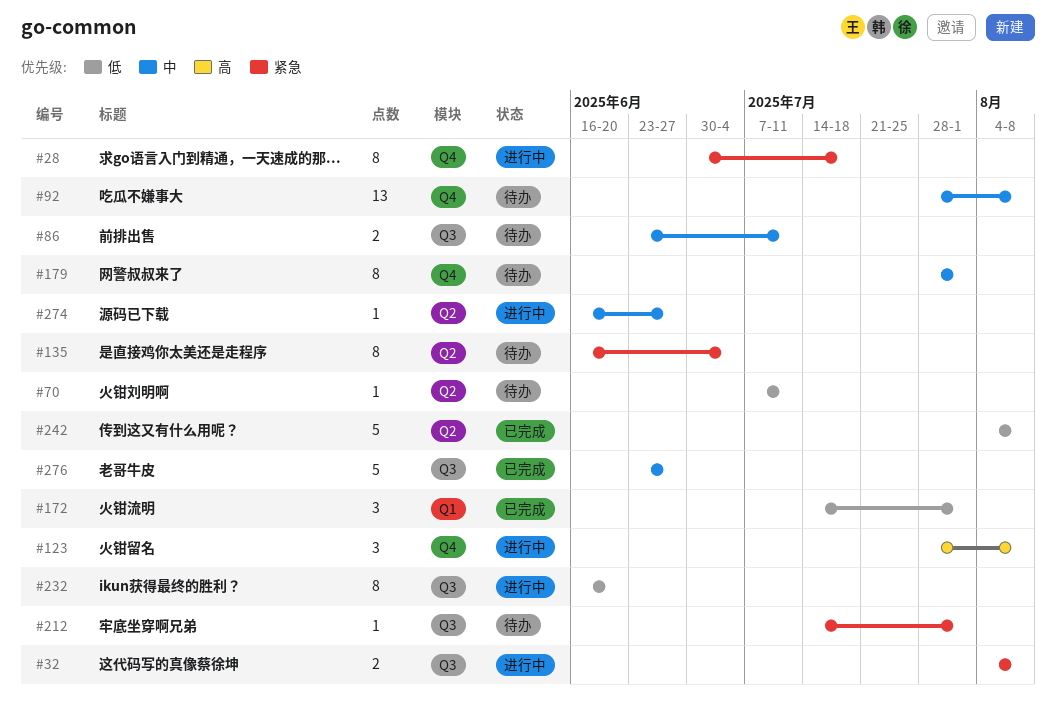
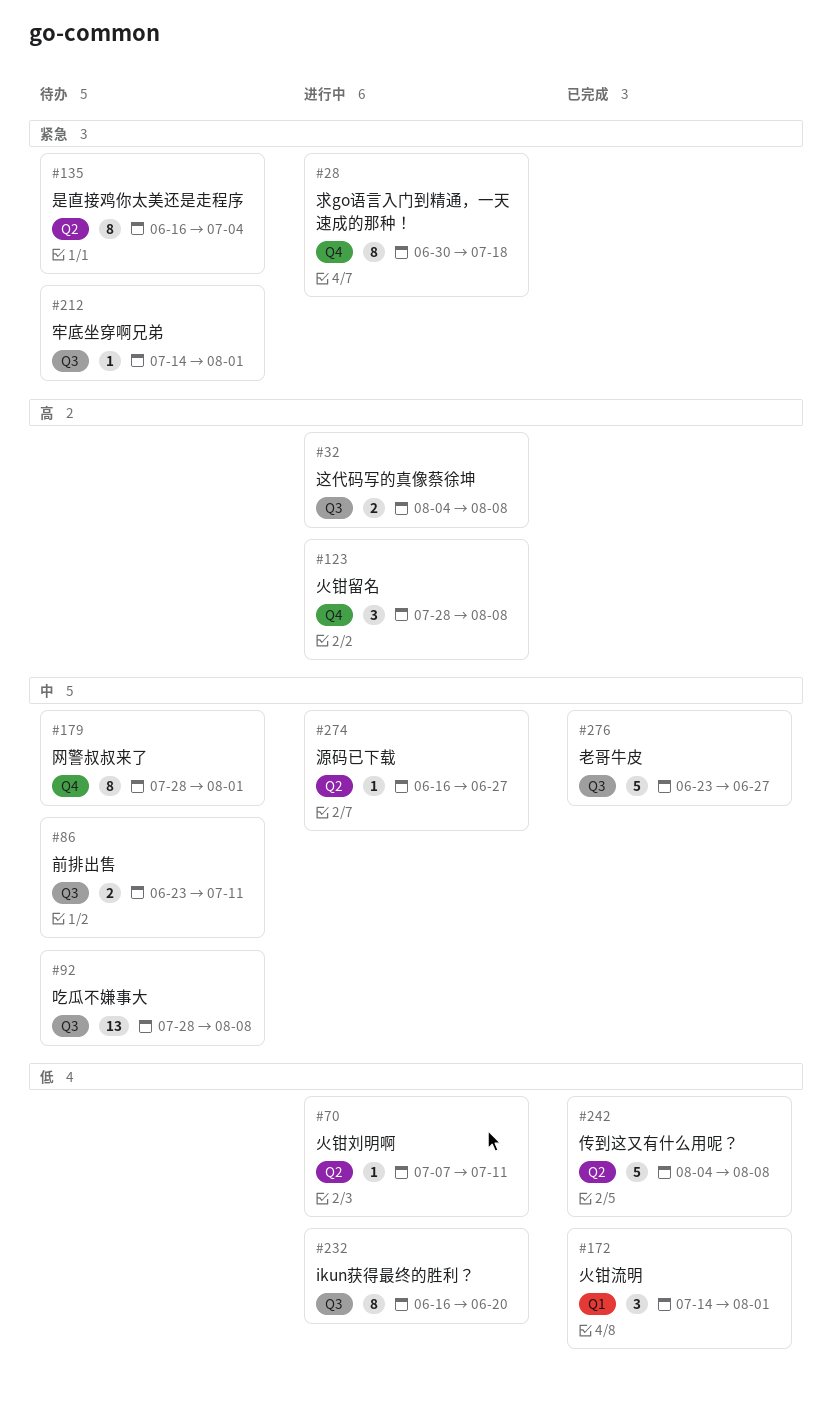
#32, priority: 紧急 -> 高
#70, status: 待办 -> 进行中
#92, label: Q4 -> Q3

